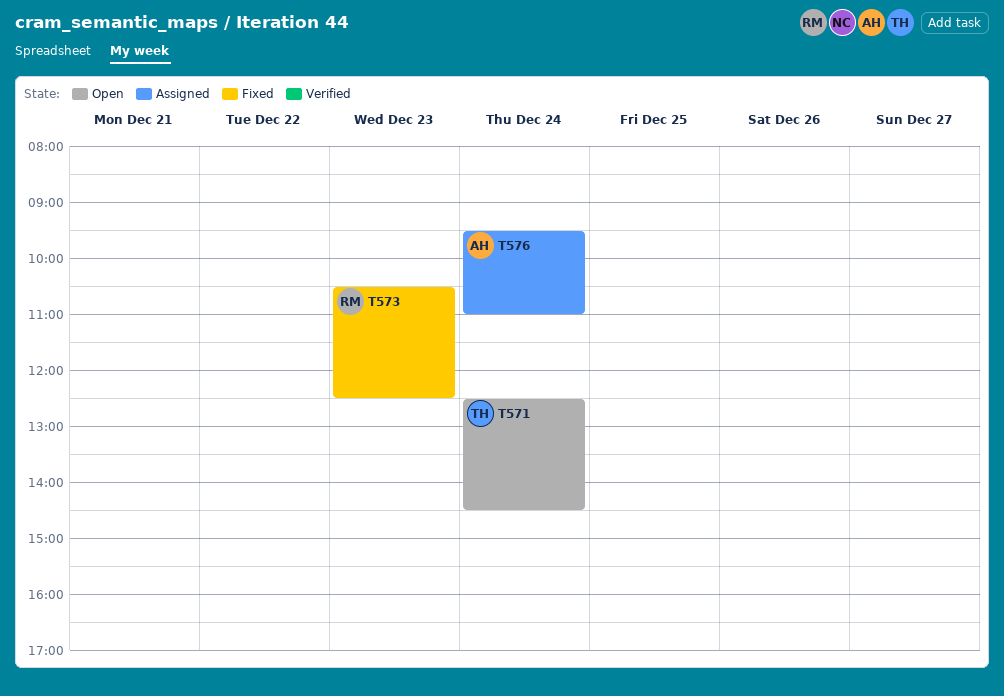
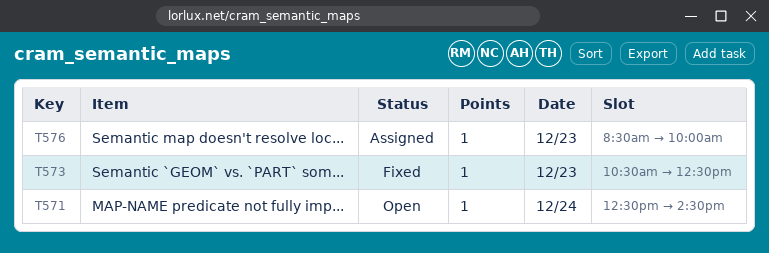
T576, day: Dec 24 -> Dec 23
T576, begins: 09:30 -> 08:30
T576, ends: 11:00 -> 10:00

